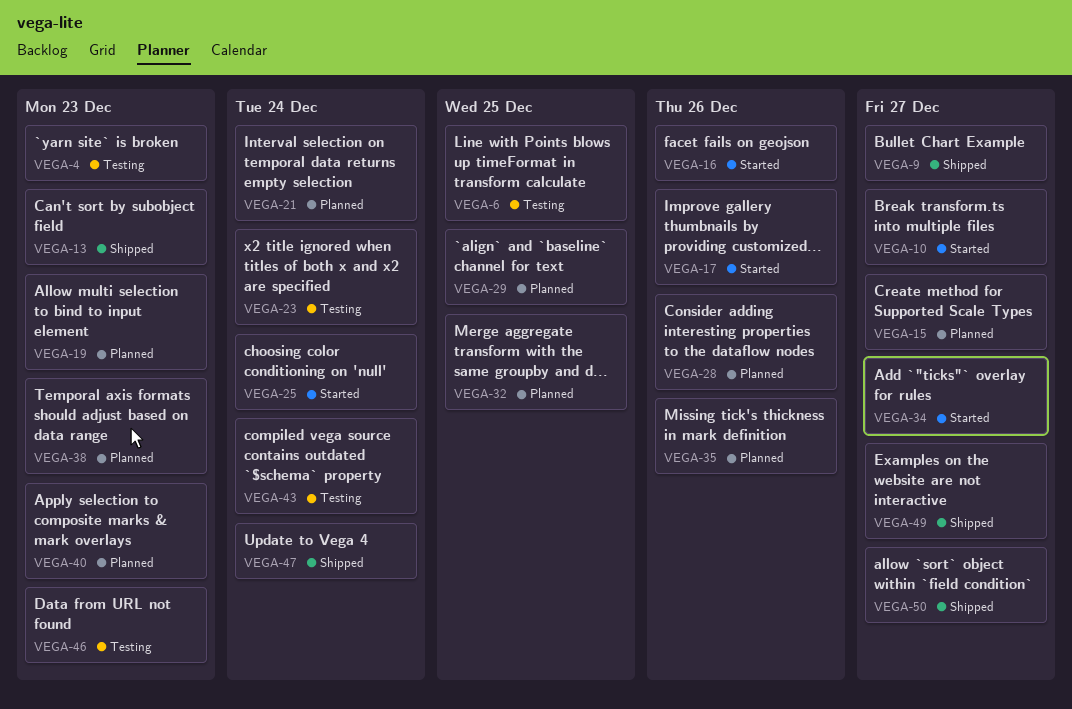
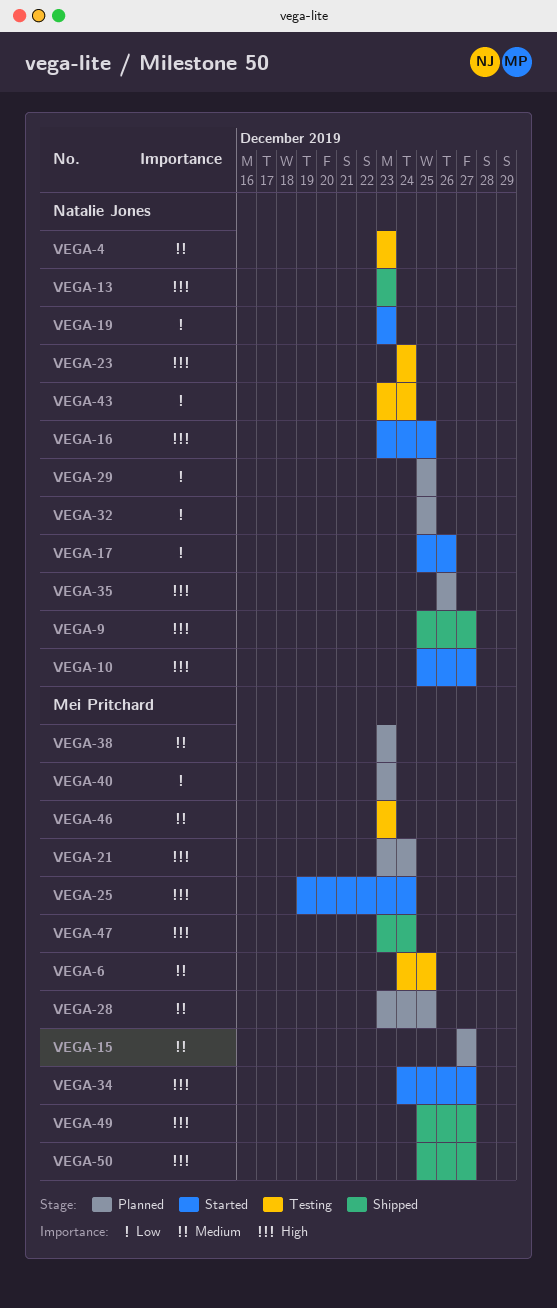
VEGA-16, due: Dec 26 -> Dec 25
VEGA-19, status: Planned -> Started
VEGA-28, due: Dec 26 -> Dec 25

